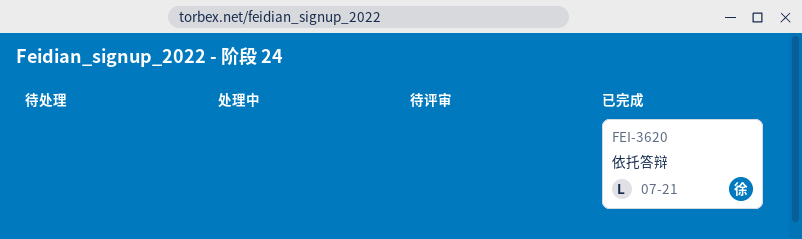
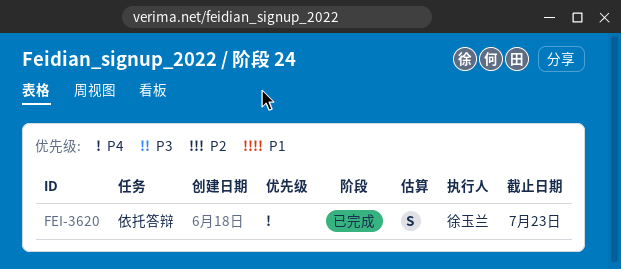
FEI-3620, estimate: L -> S
FEI-3620, due: Jul 21 -> Jul 23

